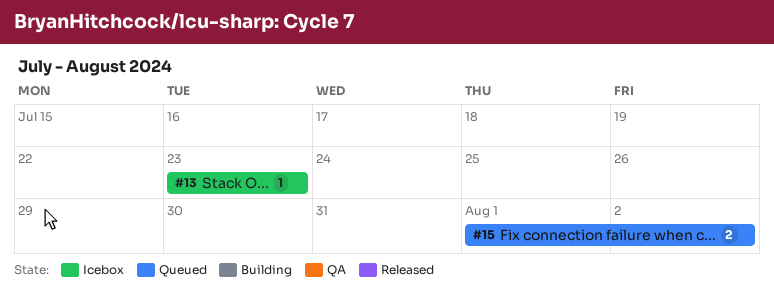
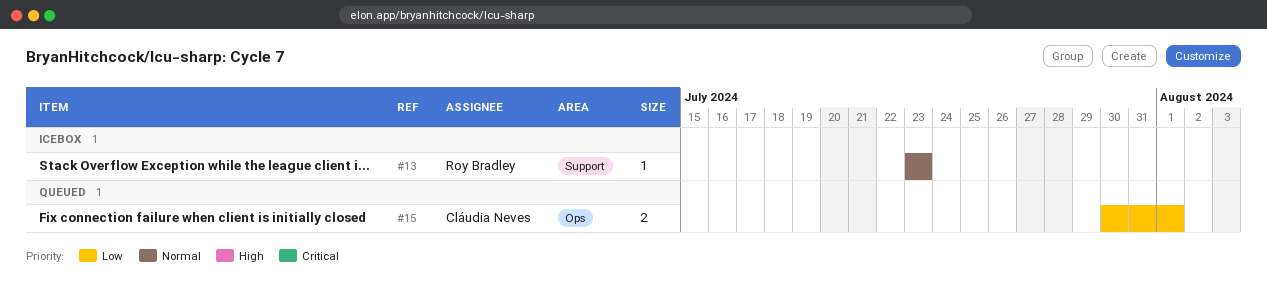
#15, start: Aug 1 -> Jul 30
#15, due: Aug 2 -> Aug 1

